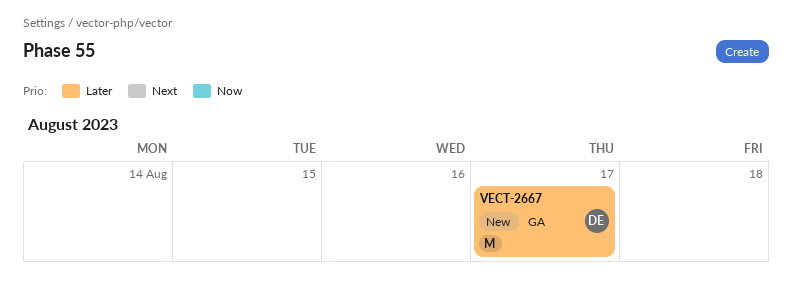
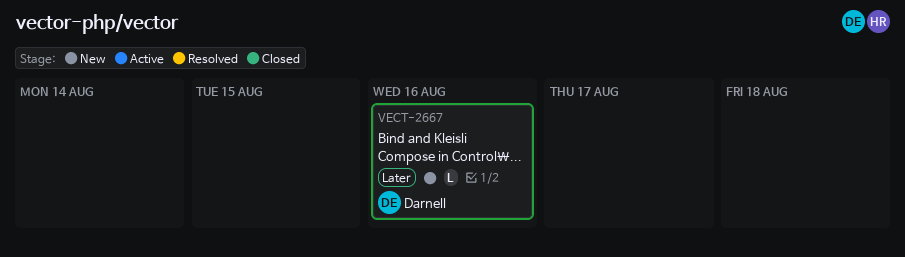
VECT-2667, estimate: M -> L
VECT-2667, due: Aug 17 -> Aug 16

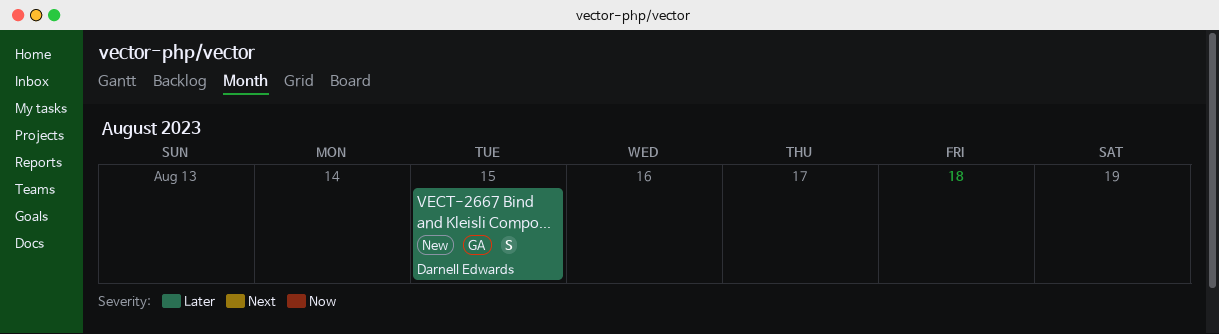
VECT-2667, estimate: L -> S
VECT-2667, due: Aug 16 -> Aug 15

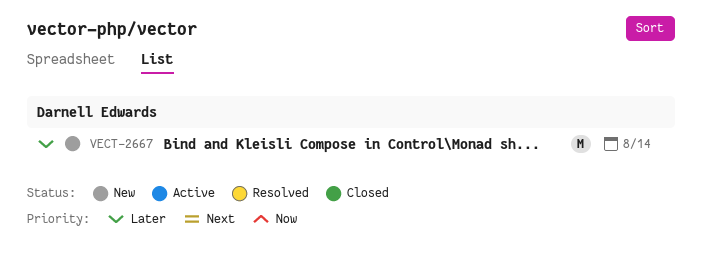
VECT-2667, estimate: S -> M
VECT-2667, due: Aug 15 -> Aug 14

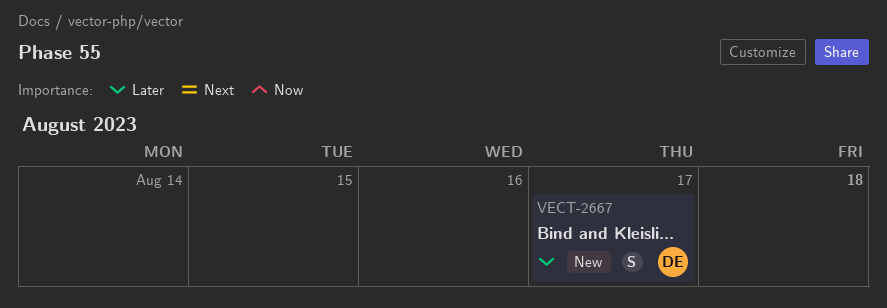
VECT-2667, estimate: M -> S
VECT-2667, due: Aug 14 -> Aug 17

